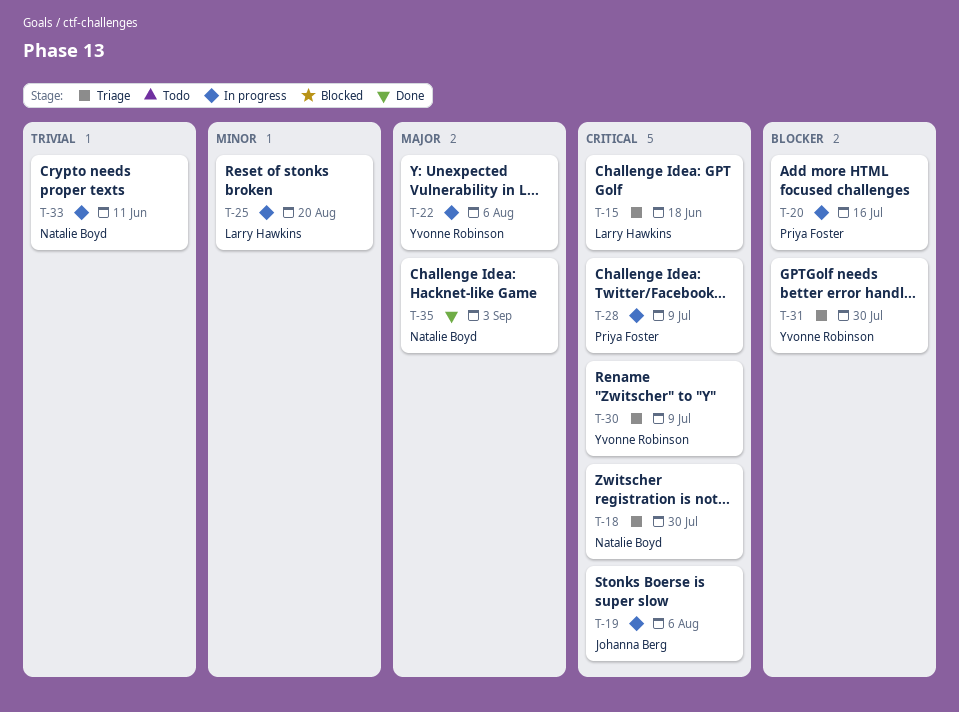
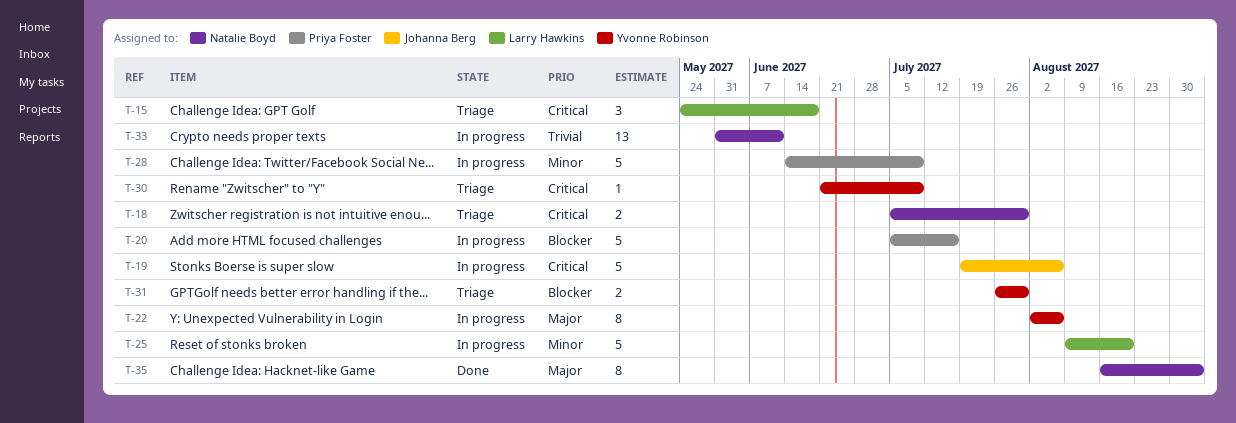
T-28, priority: Critical -> Minor

